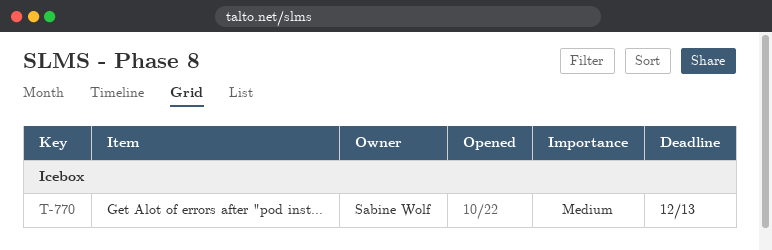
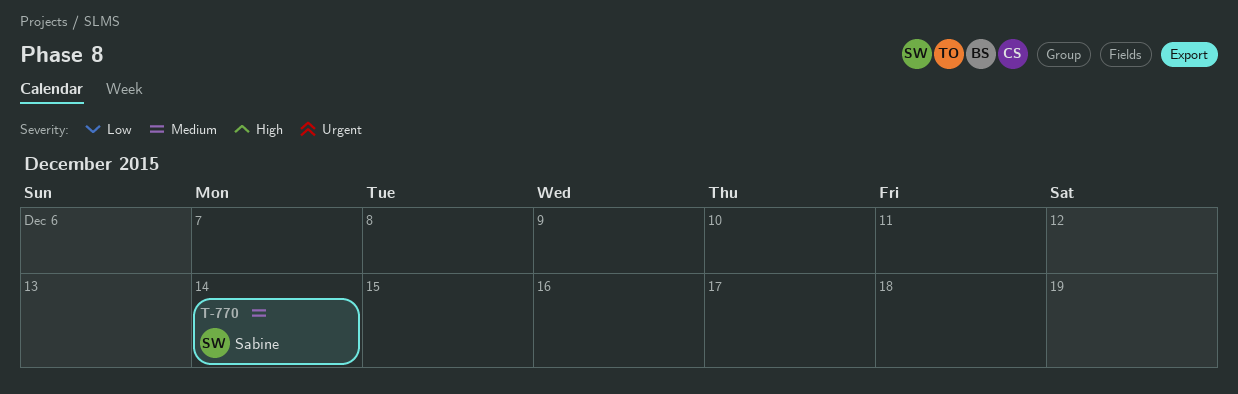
T-770, due: Dec 13 -> Dec 14

